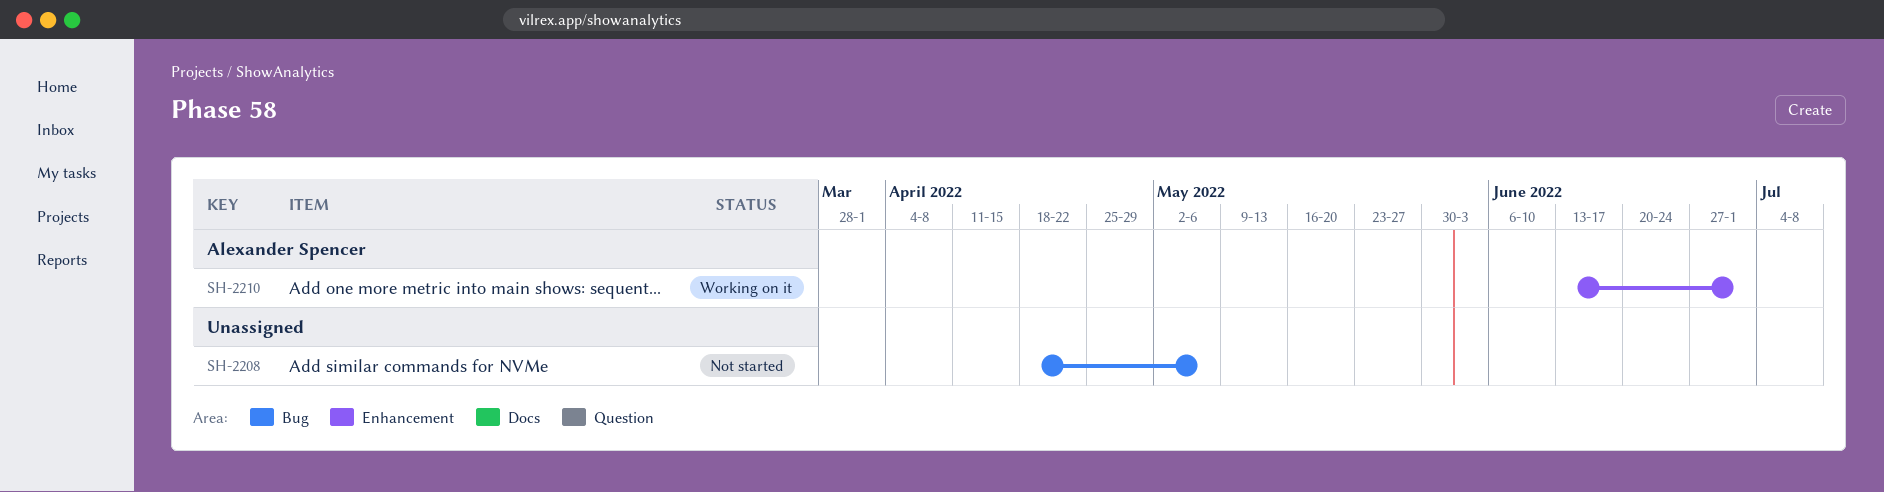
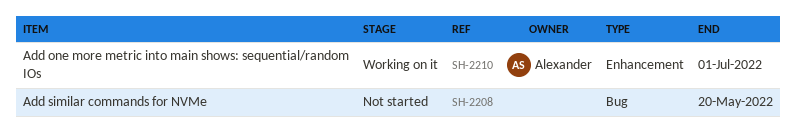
SH-2208, due: May 6 -> May 20

